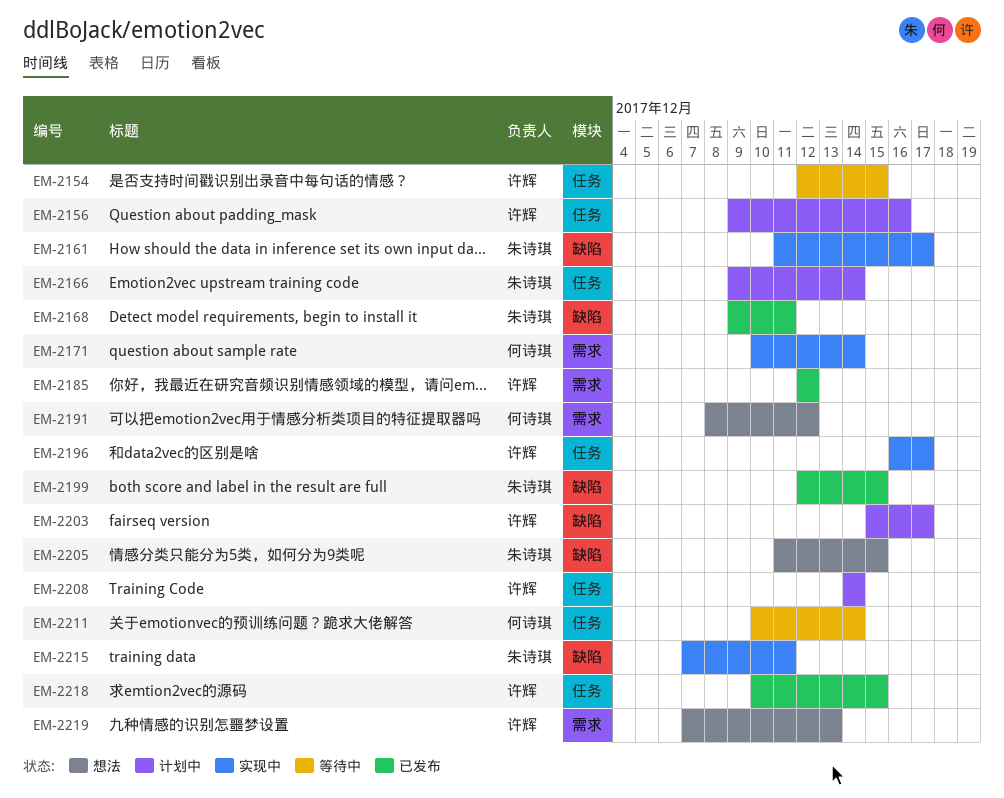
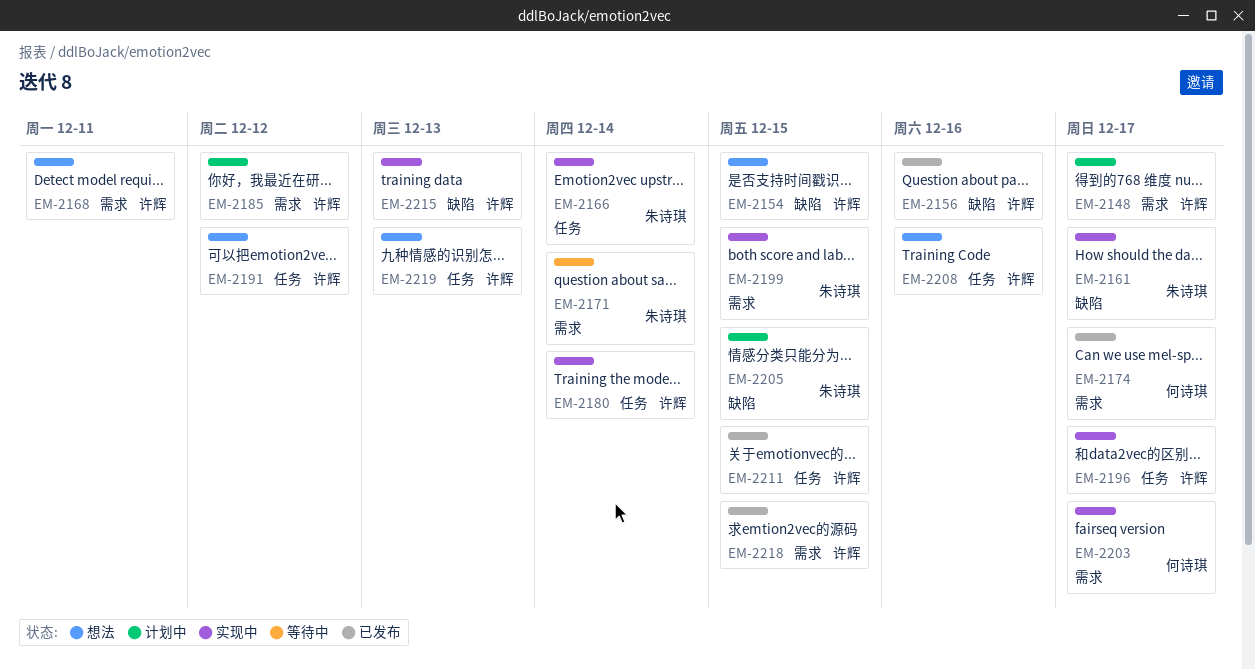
EM-2148: none -> present
EM-2154, status: 等待中 -> 想法
EM-2154, label: 任务 -> 缺陷
EM-2156, status: 计划中 -> 已发布
EM-2156, label: 任务 -> 缺陷
EM-2166, status: 计划中 -> 实现中
EM-2168, status: 已发布 -> 想法
EM-2168, owner: 朱诗琪 -> 许辉
EM-2168, label: 缺陷 -> 需求
EM-2171, status: 实现中 -> 等待中
EM-2171, owner: 何诗琪 -> 朱诗琪
EM-2174: none -> present
EM-2180: none -> present
EM-2185, status: 已发布 -> 计划中
EM-2191, owner: 何诗琪 -> 许辉
EM-2191, label: 需求 -> 任务
EM-2199, status: 已发布 -> 实现中
EM-2199, label: 缺陷 -> 需求
EM-2203, status: 计划中 -> 实现中
EM-2203, owner: 许辉 -> 何诗琪
EM-2203, label: 缺陷 -> 需求
EM-2205, status: 想法 -> 计划中
EM-2208, status: 计划中 -> 想法
EM-2208, due: Dec 14 -> Dec 16
EM-2211, status: 等待中 -> 已发布
EM-2211, owner: 何诗琪 -> 许辉
EM-2211, due: Dec 14 -> Dec 15
EM-2215, owner: 朱诗琪 -> 许辉
EM-2215, due: Dec 11 -> Dec 13
EM-2218, label: 任务 -> 需求
EM-2219, label: 需求 -> 任务

